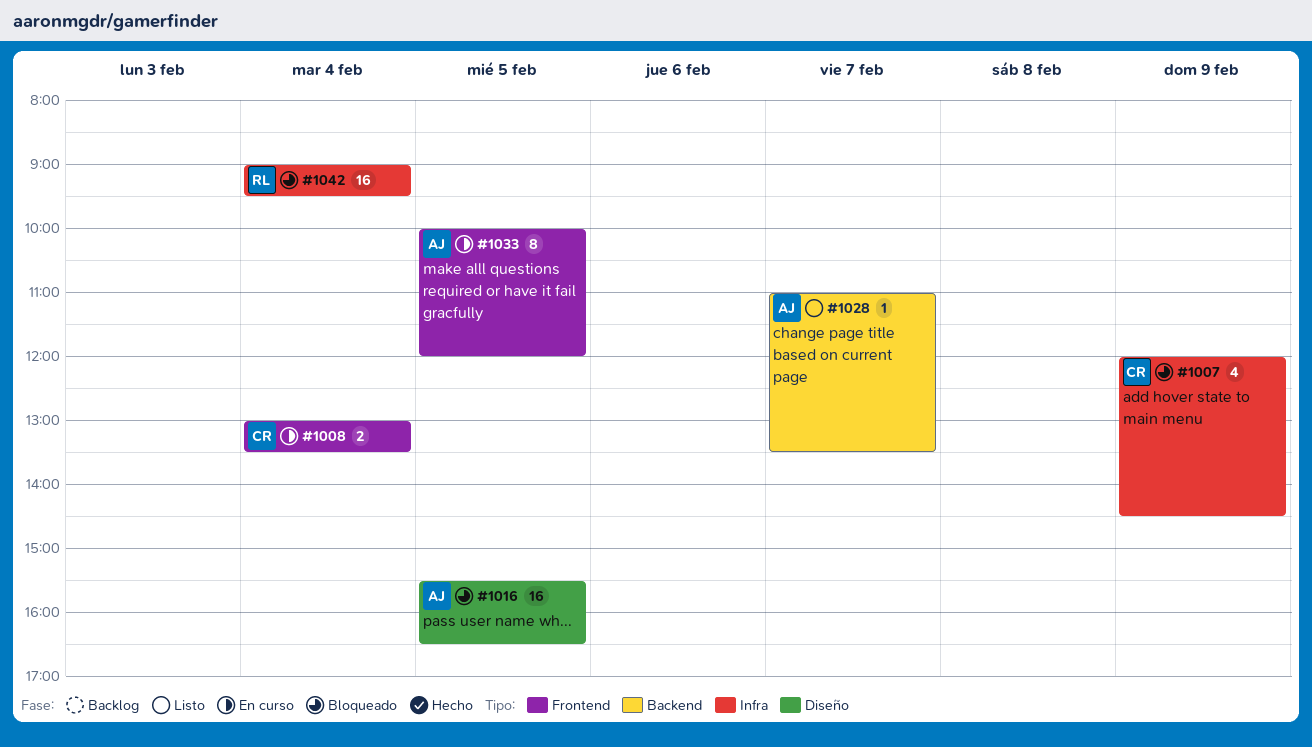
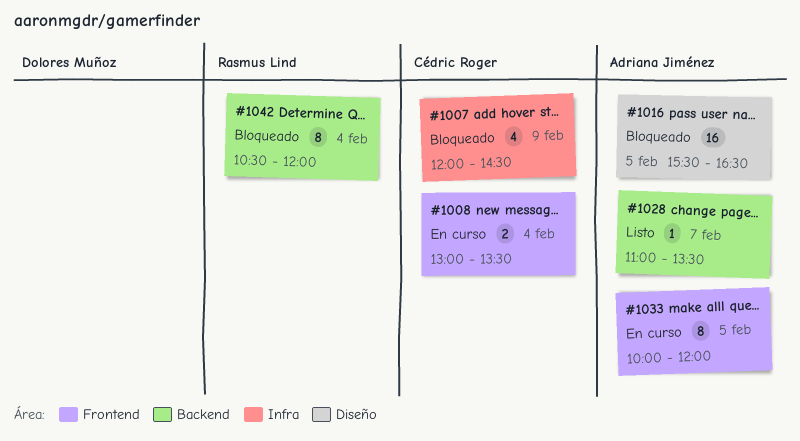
#1042, label: Infra -> Backend
#1042, estimate: 16 -> 8
#1042, begins: 09:00 -> 10:30
#1042, ends: 09:30 -> 12:00

